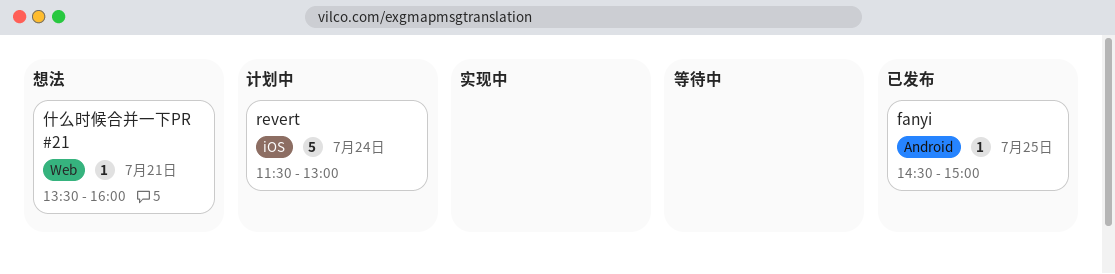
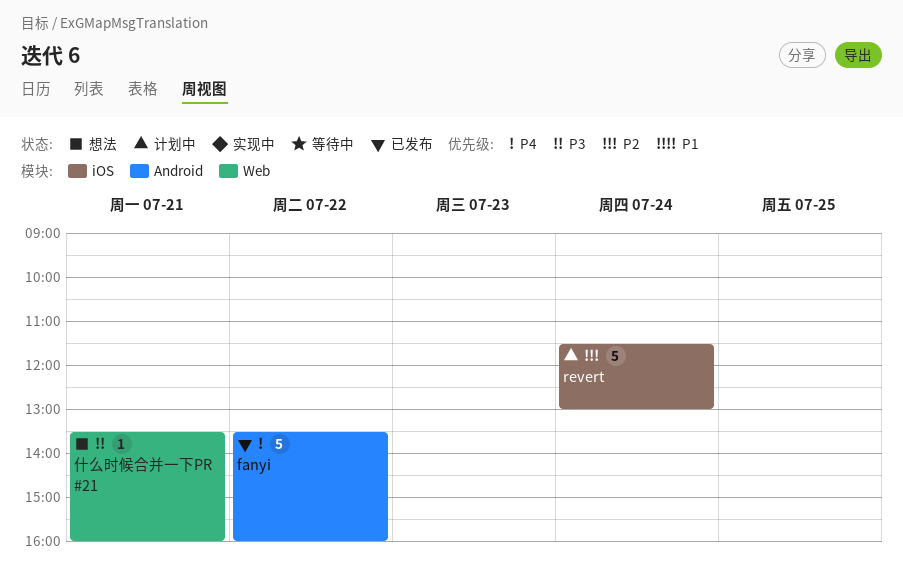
fanyi, estimate: 1 -> 5
fanyi, day: Jul 25 -> Jul 22
fanyi, begins: 14:30 -> 13:30
fanyi, ends: 15:00 -> 16:00

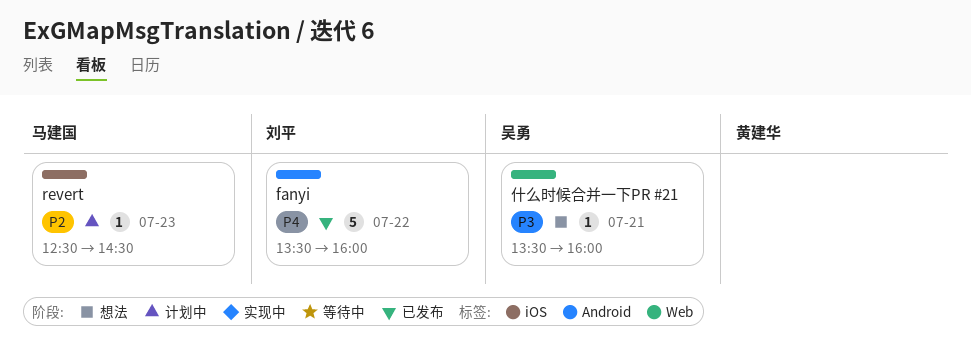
revert, estimate: 5 -> 1
revert, day: Jul 24 -> Jul 23
revert, begins: 11:30 -> 12:30
revert, ends: 13:00 -> 14:30

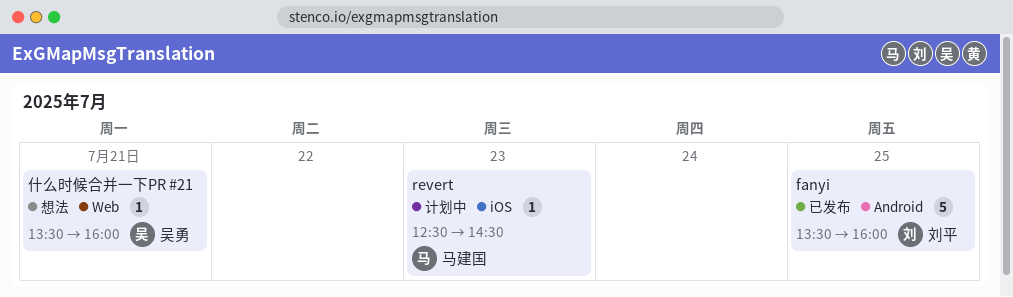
fanyi, day: Jul 22 -> Jul 25

